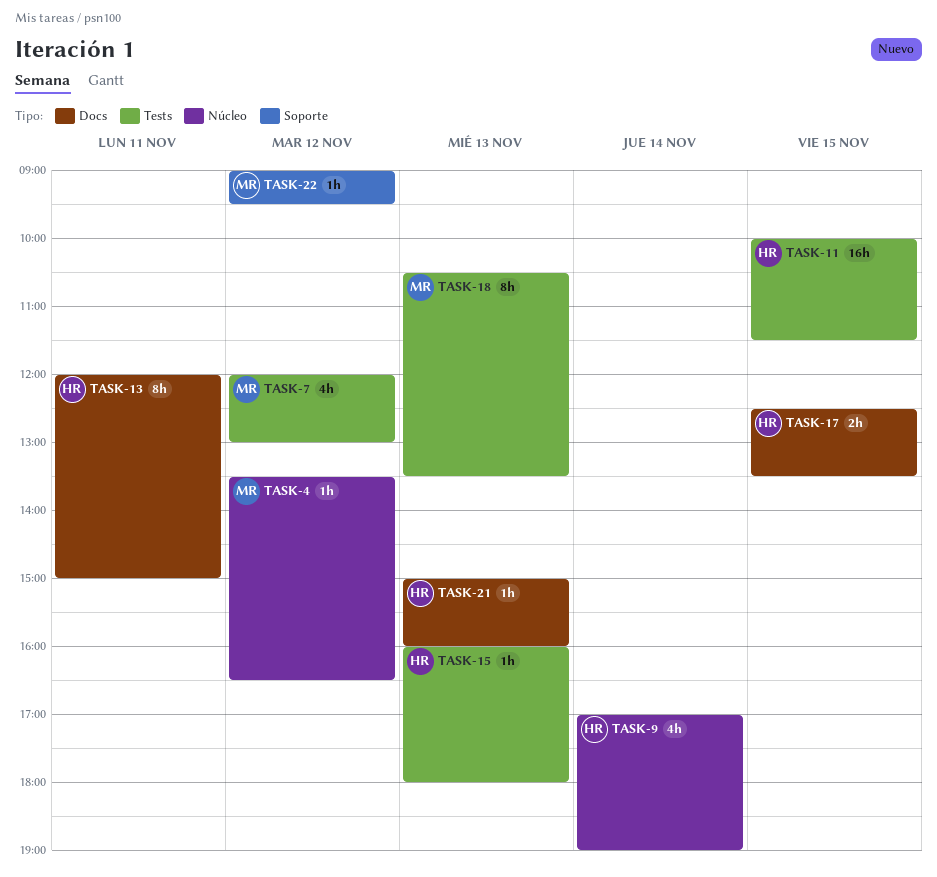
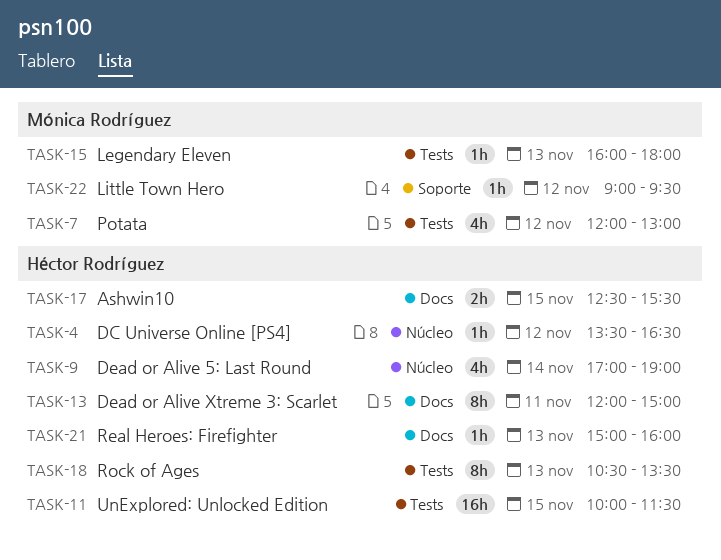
TASK-4, owner: Mónica Rodríguez -> Héctor Rodríguez
TASK-15, owner: Héctor Rodríguez -> Mónica Rodríguez
TASK-17, ends: 13:30 -> 15:30
TASK-18, owner: Mónica Rodríguez -> Héctor Rodríguez

